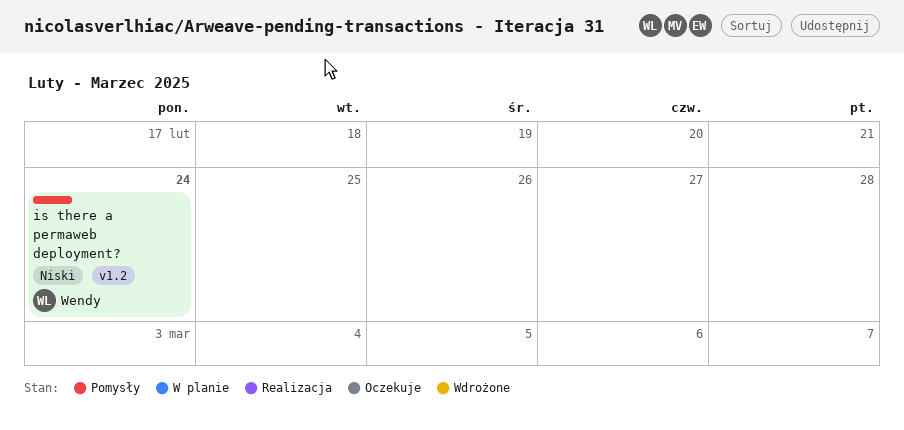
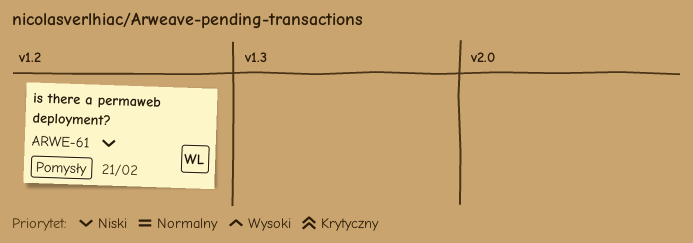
is there a permaweb deployment?, due: Feb 24 -> Feb 21

